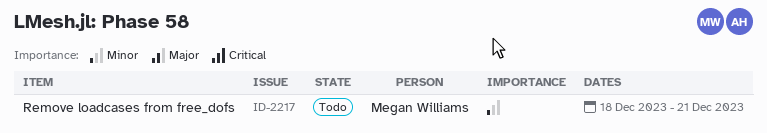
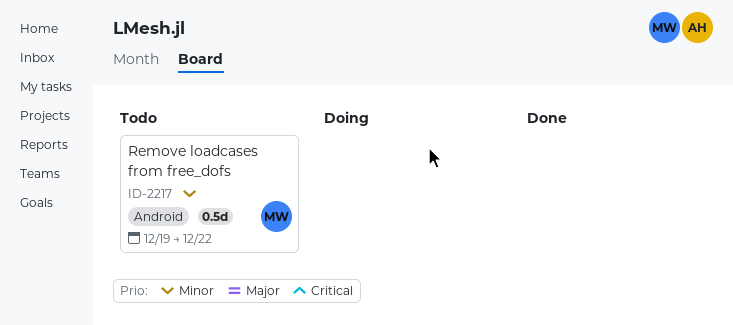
ID-2217, start: Dec 18 -> Dec 19
ID-2217, due: Dec 21 -> Dec 22

